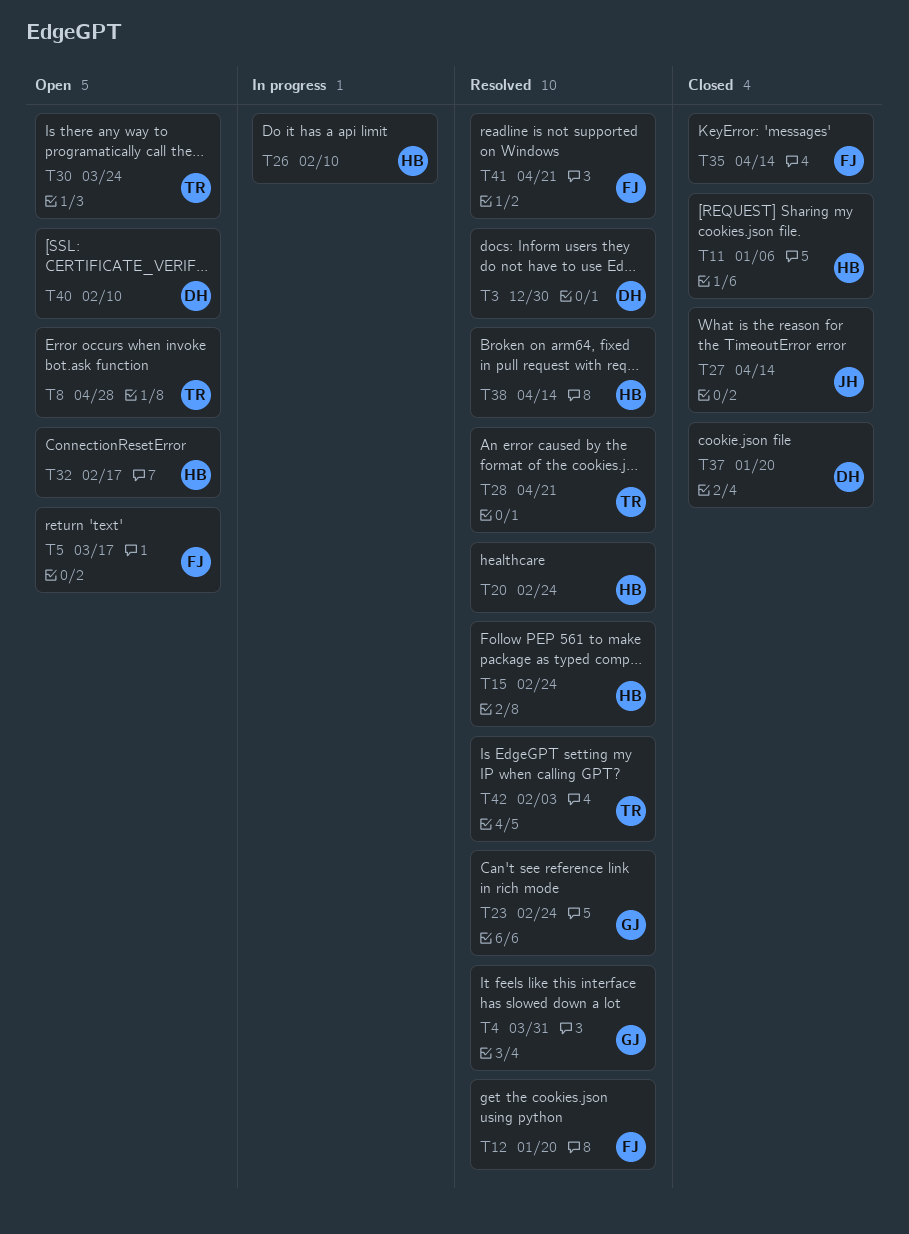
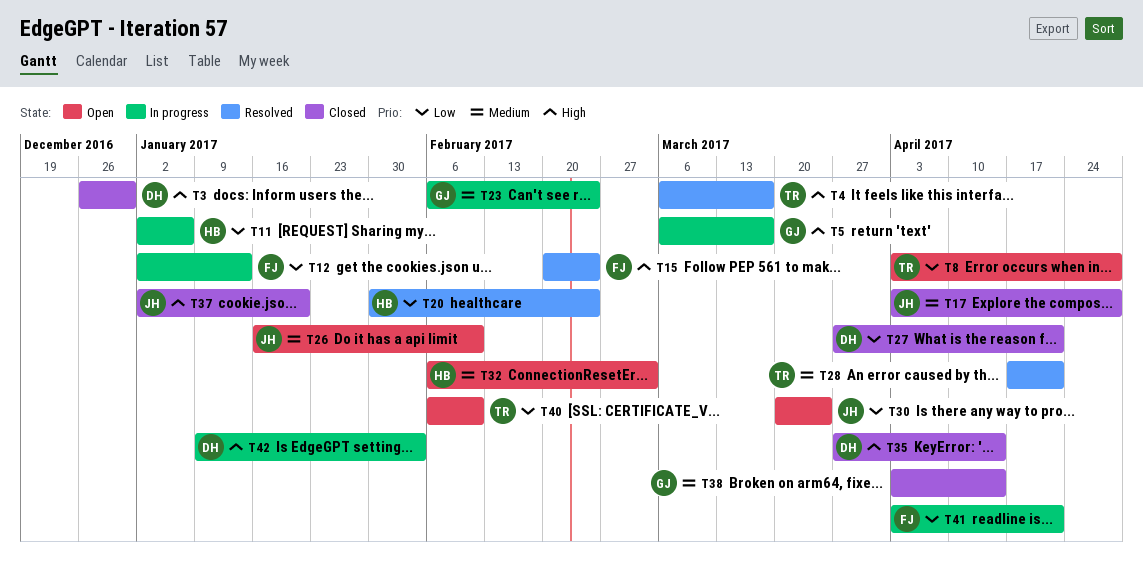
T3, status: Resolved -> Closed
T4, owner: GJ -> TR
T4, due: Mar 31 -> Mar 17
T5, status: Open -> In progress
T5, owner: FJ -> GJ
T11, status: Closed -> In progress
T12, status: Resolved -> In progress
T12, due: Jan 20 -> Jan 13
T15, owner: HB -> FJ
T17: none -> present
T23, status: Resolved -> In progress
T26, status: In progress -> Open
T26, owner: HB -> JH
T27, owner: JH -> DH
T27, due: Apr 14 -> Apr 21
T30, owner: TR -> JH
T32, due: Feb 17 -> Mar 3
T35, owner: FJ -> DH
T37, owner: DH -> JH
T38, status: Resolved -> Closed
T38, owner: HB -> GJ
T40, owner: DH -> TR
T41, status: Resolved -> In progress
T42, status: Resolved -> In progress
T42, owner: TR -> DH

